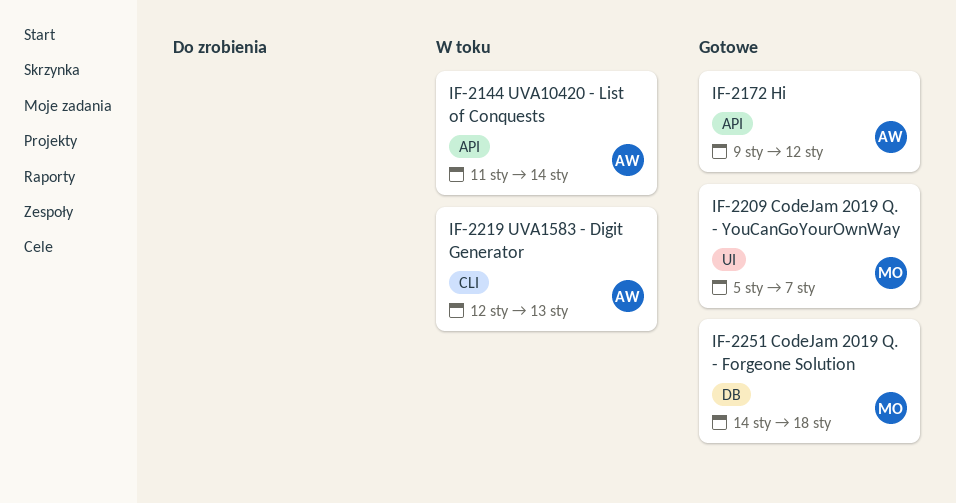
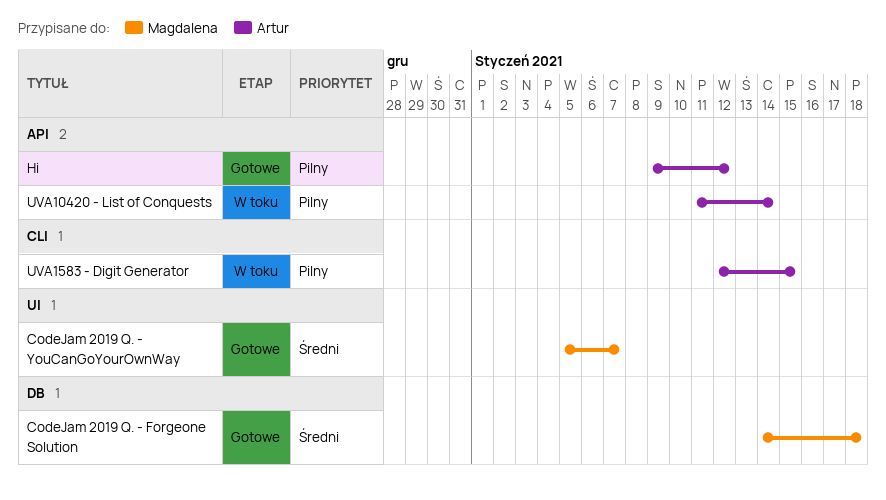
UVA1583 - Digit Generator, due: Jan 13 -> Jan 15

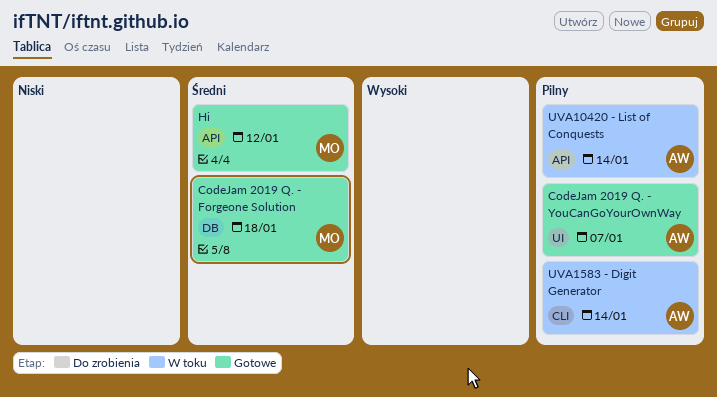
CodeJam 2019 Q. - YouCanGoYourOwnWay, owner: Magdalena -> Artur
CodeJam 2019 Q. - YouCanGoYourOwnWay, priority: Średni -> Pilny
Hi, owner: Artur -> Magdalena
Hi, priority: Pilny -> Średni
UVA1583 - Digit Generator, due: Jan 15 -> Jan 14

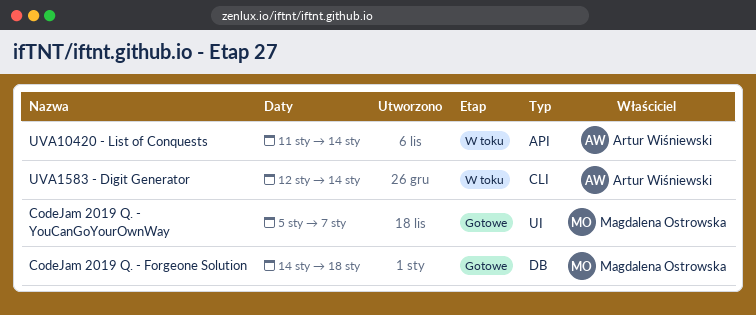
CodeJam 2019 Q. - YouCanGoYourOwnWay, owner: Artur Wiśniewski -> Magdalena Ostrowska
Hi: present -> none

